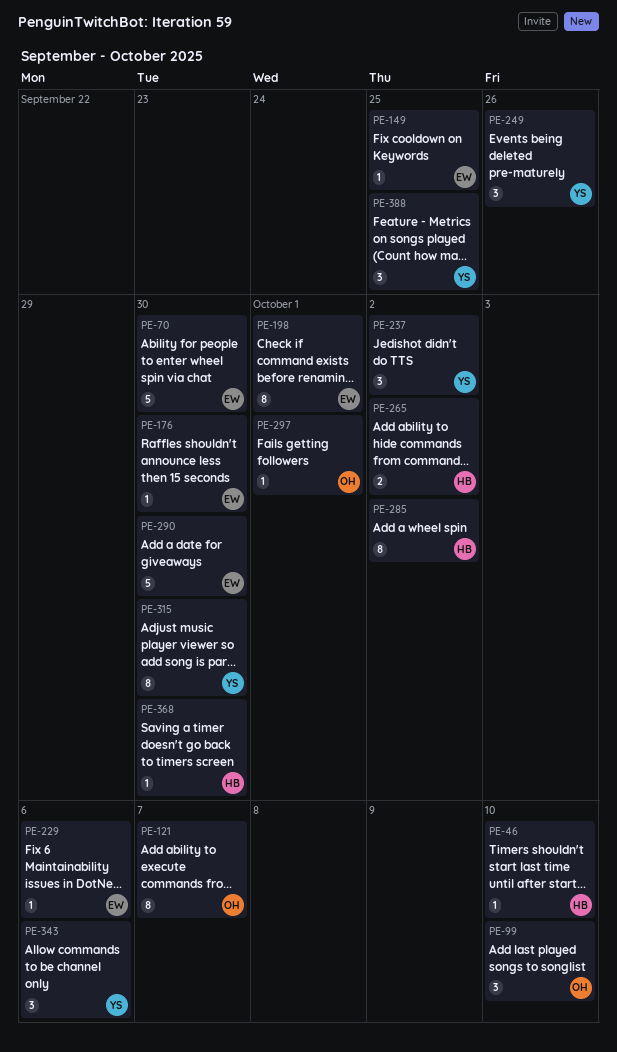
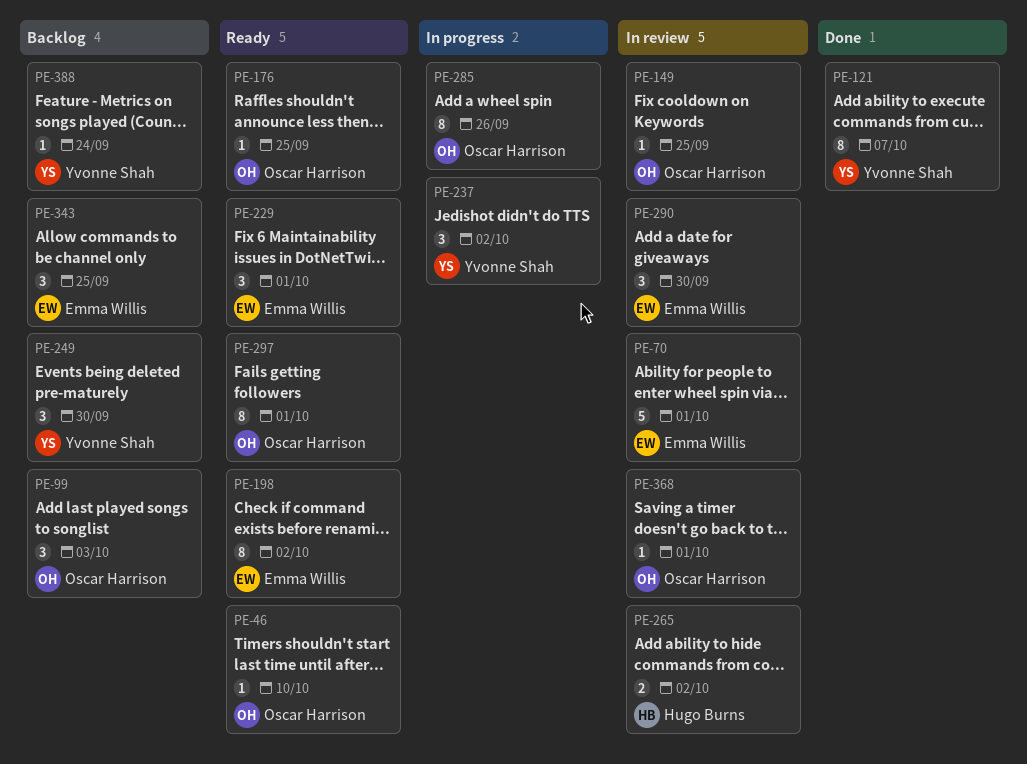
PE-46, owner: Hugo Burns -> Oscar Harrison
PE-70, due: Sep 30 -> Oct 1
PE-99, due: Oct 10 -> Oct 3
PE-121, owner: Oscar Harrison -> Yvonne Shah
PE-149, owner: Emma Willis -> Oscar Harrison
PE-176, owner: Emma Willis -> Oscar Harrison
PE-176, due: Sep 30 -> Sep 25
PE-198, due: Oct 1 -> Oct 2
PE-229, estimate: 1 -> 3
PE-229, due: Oct 6 -> Oct 1
PE-249, due: Sep 26 -> Sep 30
PE-285, owner: Hugo Burns -> Oscar Harrison
PE-285, due: Oct 2 -> Sep 26
PE-290, estimate: 5 -> 3
PE-297, estimate: 1 -> 8
PE-315: present -> none
PE-343, owner: Yvonne Shah -> Emma Willis
PE-343, due: Oct 6 -> Sep 25
PE-368, owner: Hugo Burns -> Oscar Harrison
PE-368, due: Sep 30 -> Oct 1
PE-388, estimate: 3 -> 1
PE-388, due: Sep 25 -> Sep 24

